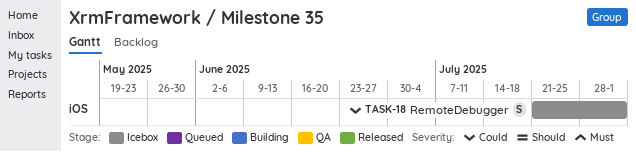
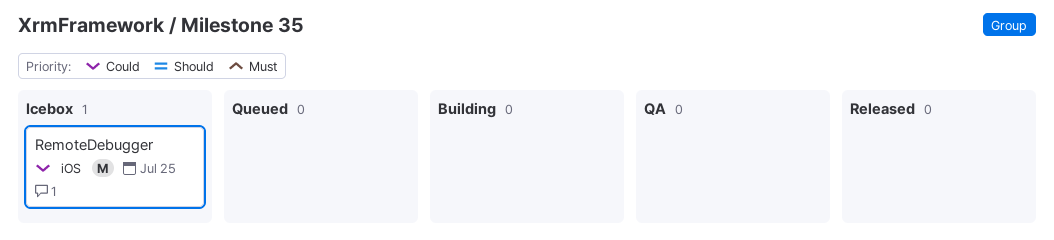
RemoteDebugger, estimate: S -> M
RemoteDebugger, due: Aug 1 -> Jul 25

